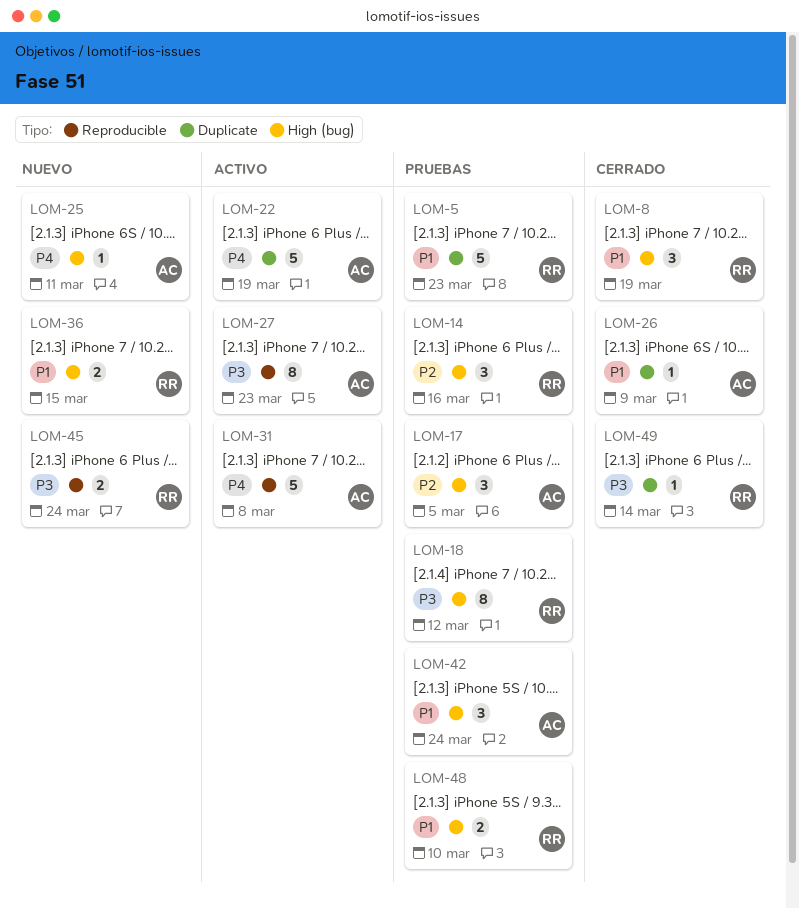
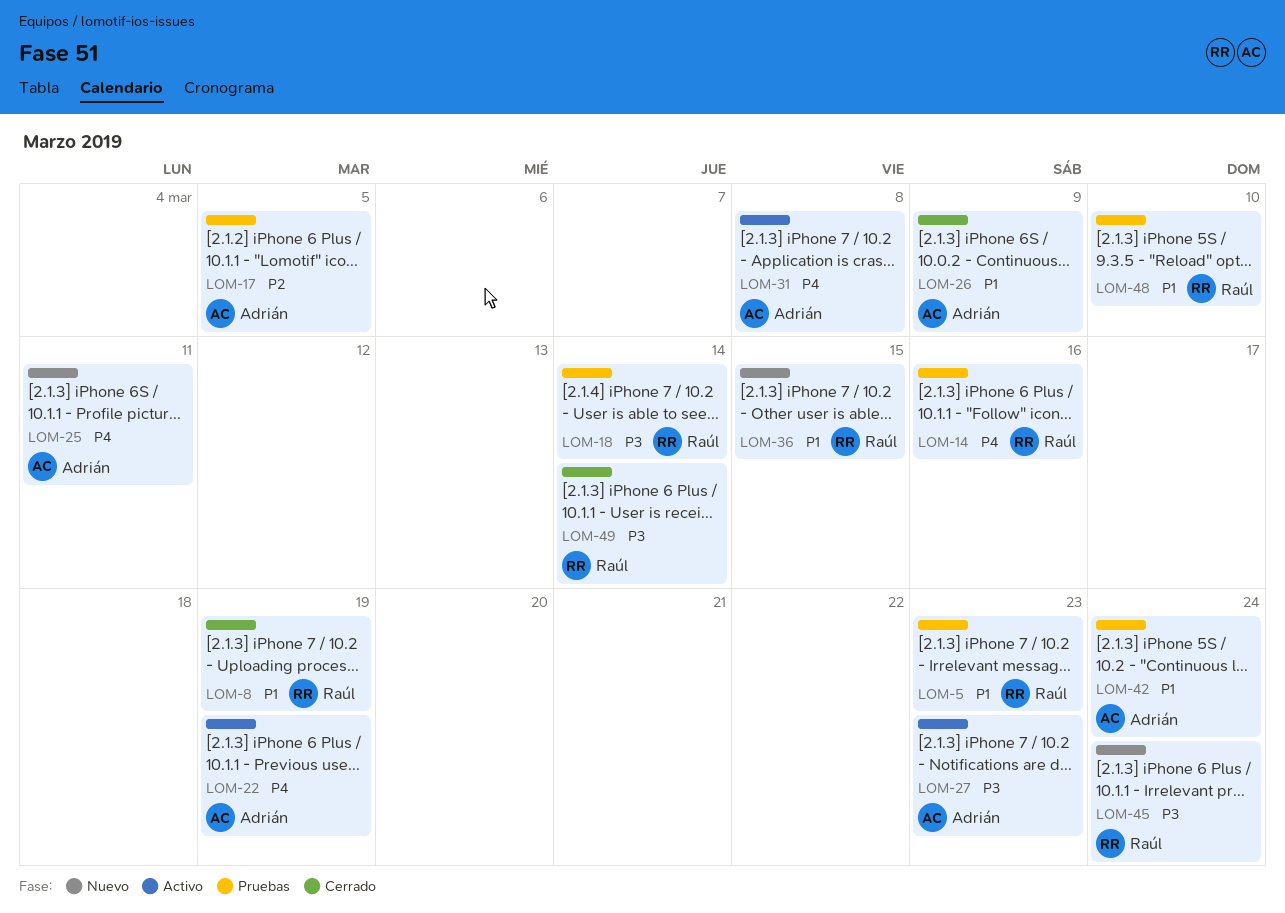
LOM-14, priority: P2 -> P4
LOM-18, due: Mar 12 -> Mar 14

